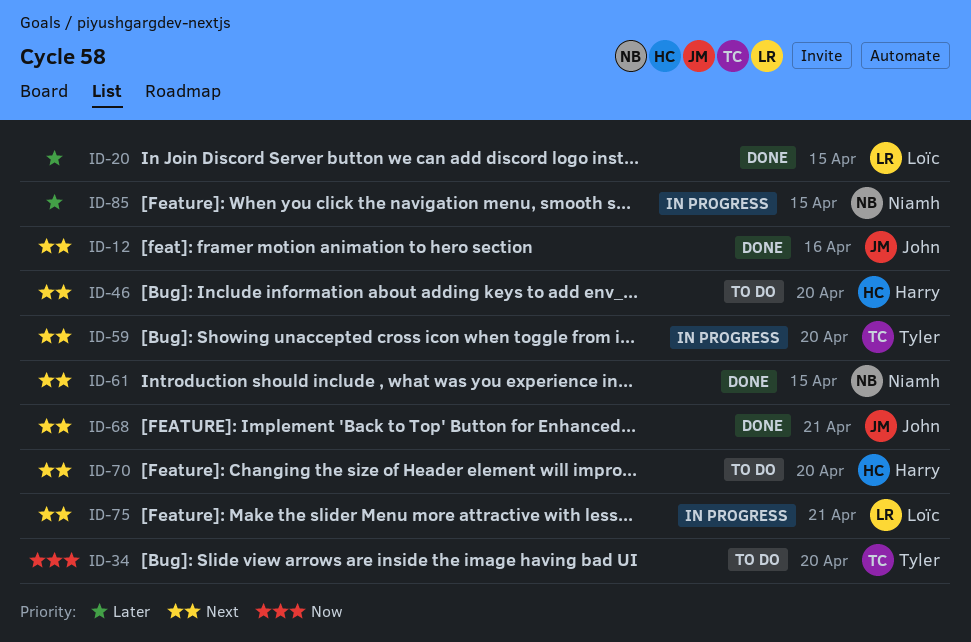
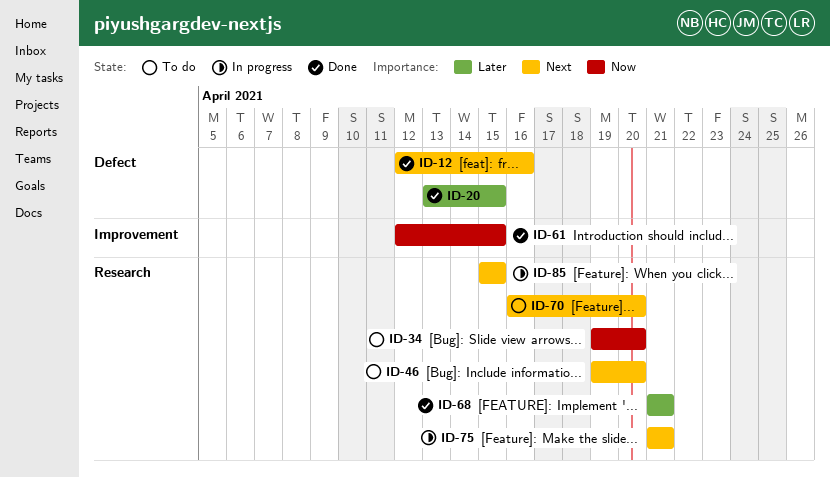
ID-59: present -> none
ID-61, priority: Next -> Now
ID-68, priority: Next -> Later
ID-85, priority: Later -> Next

